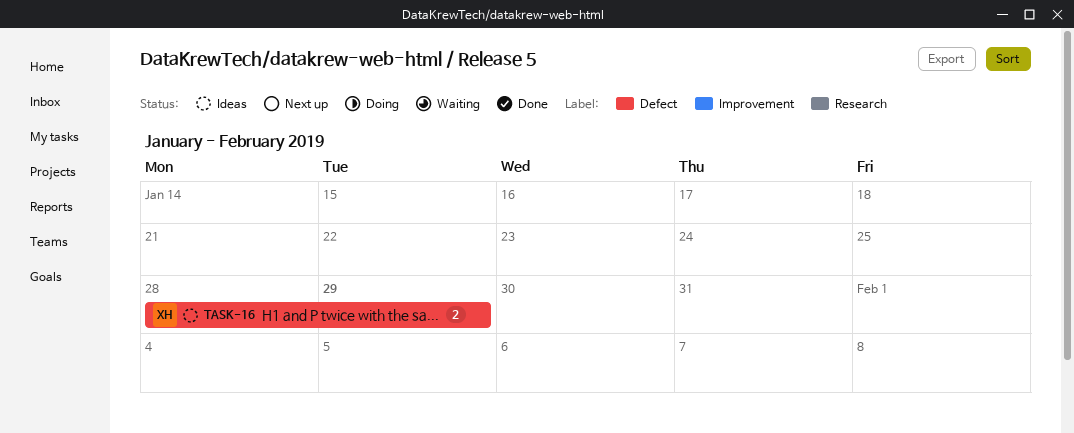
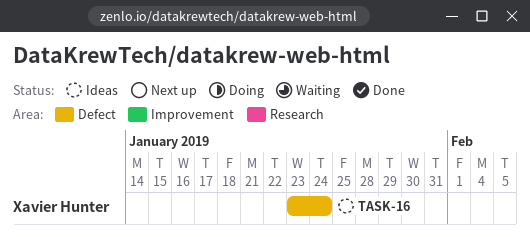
TASK-16, start: Jan 28 -> Jan 23
TASK-16, due: Jan 29 -> Jan 24

